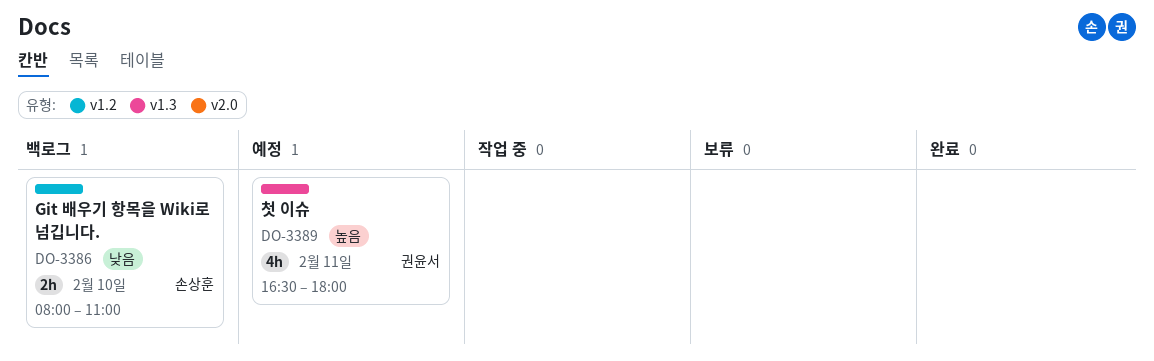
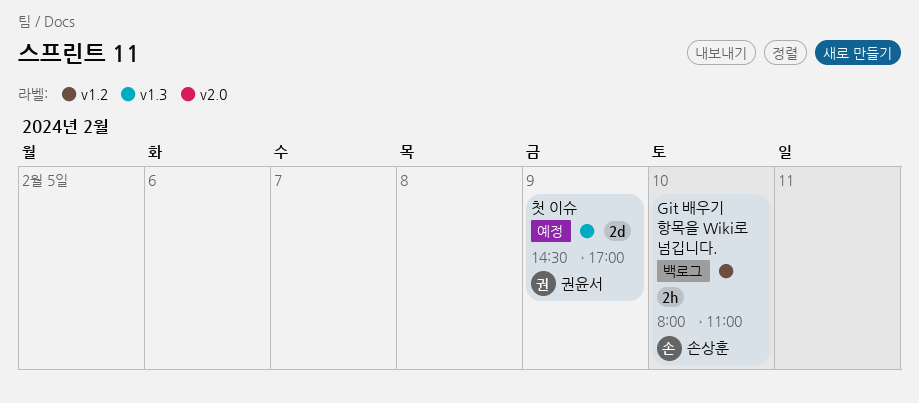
첫 이슈, estimate: 4h -> 2d
첫 이슈, day: Feb 11 -> Feb 9
첫 이슈, begins: 16:30 -> 14:30
첫 이슈, ends: 18:00 -> 17:00

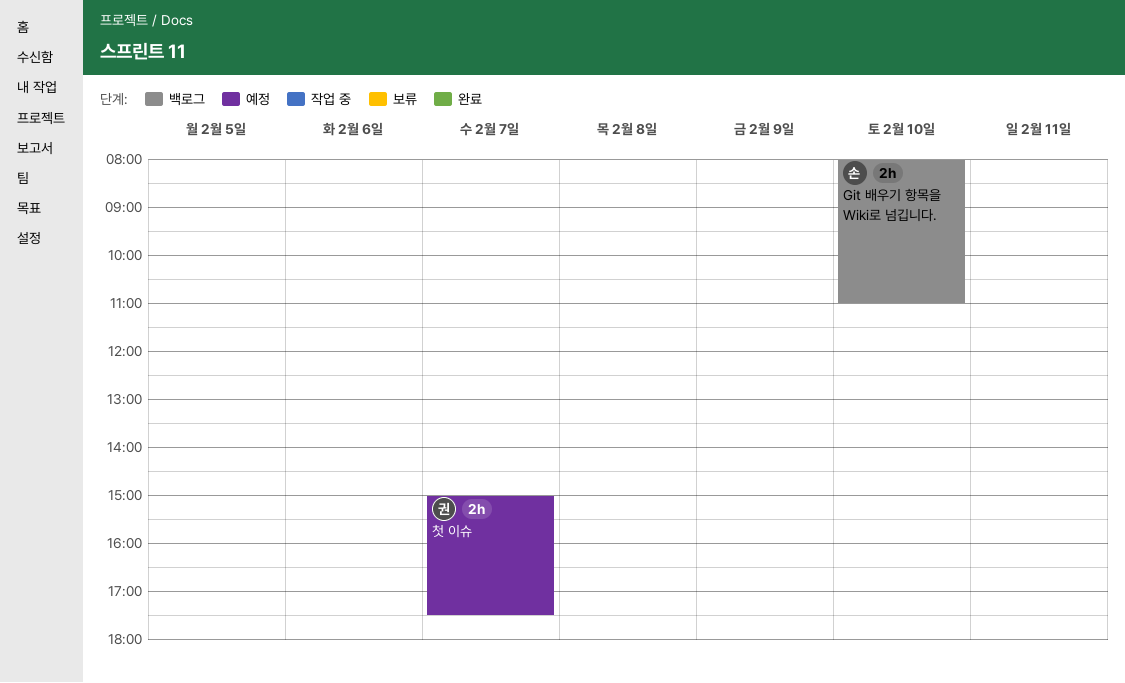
첫 이슈, estimate: 2d -> 2h
첫 이슈, day: Feb 9 -> Feb 7
첫 이슈, begins: 14:30 -> 15:00
첫 이슈, ends: 17:00 -> 17:30

